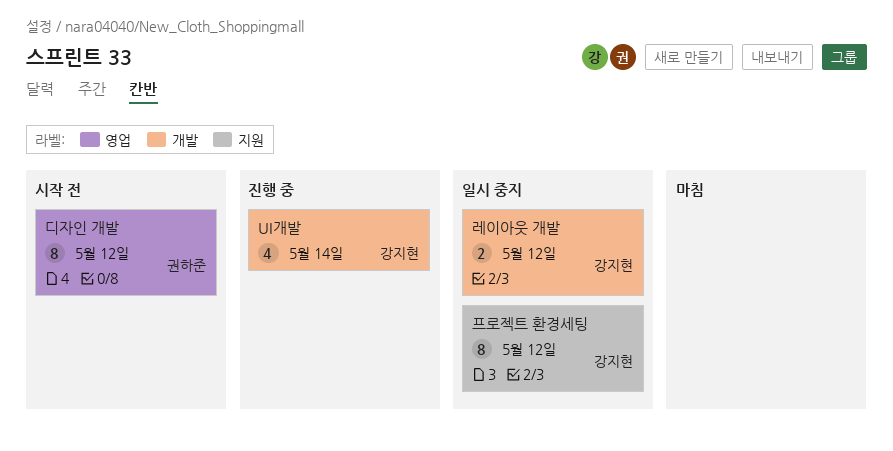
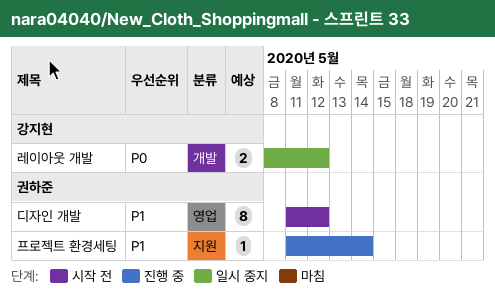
UI개발: present -> none
프로젝트 환경세팅, status: 일시 중지 -> 진행 중
프로젝트 환경세팅, owner: 강지현 -> 권하준
프로젝트 환경세팅, estimate: 8 -> 1
프로젝트 환경세팅, due: May 12 -> May 14

